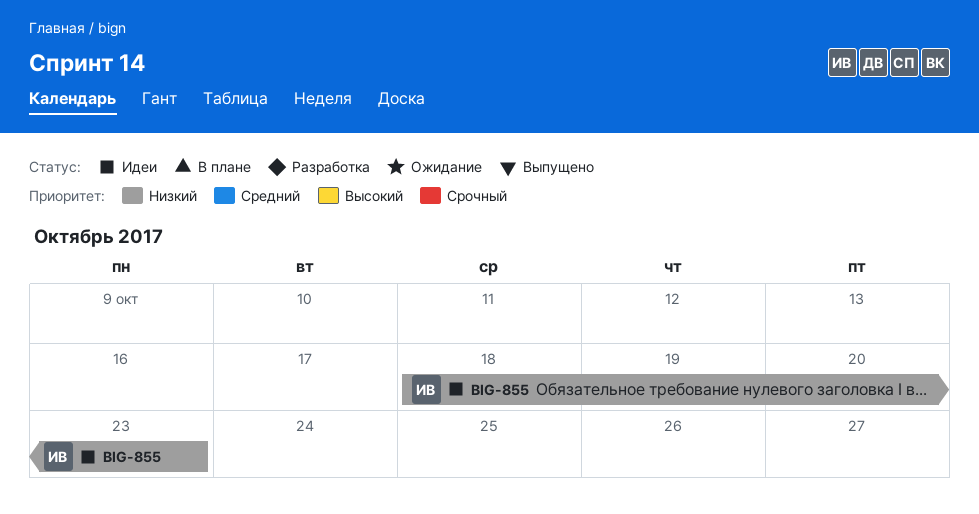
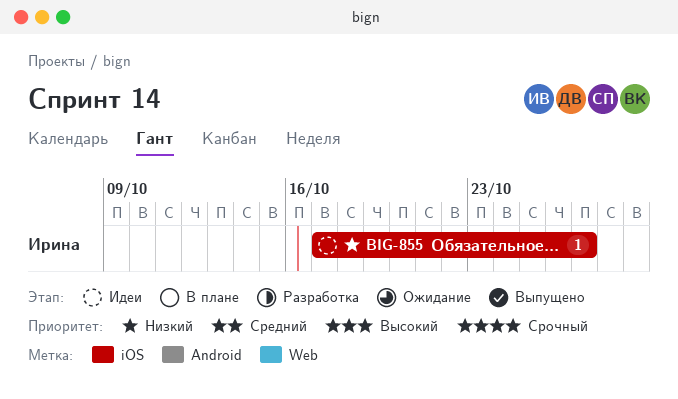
BIG-855, start: Oct 18 -> Oct 17
BIG-855, due: Oct 23 -> Oct 27

